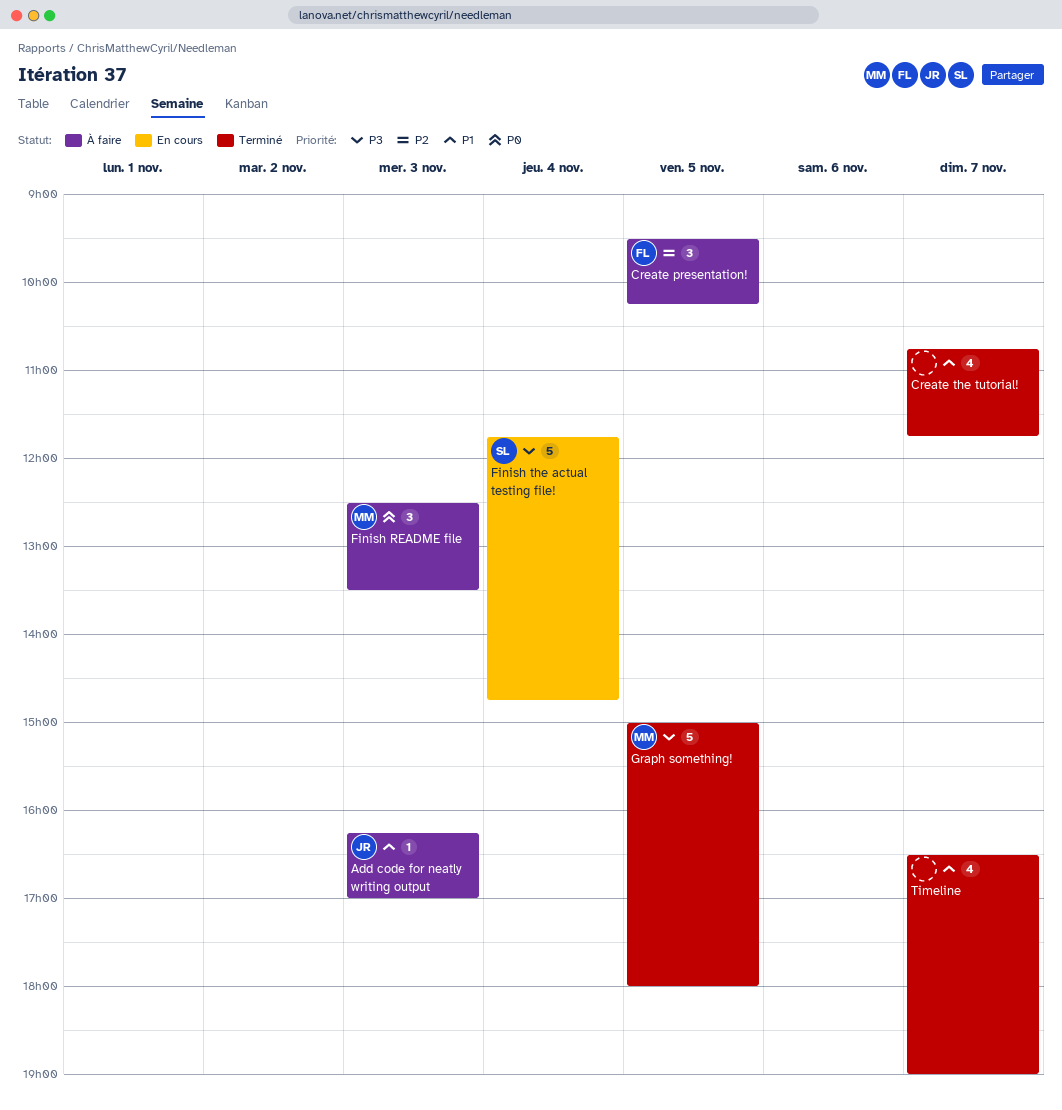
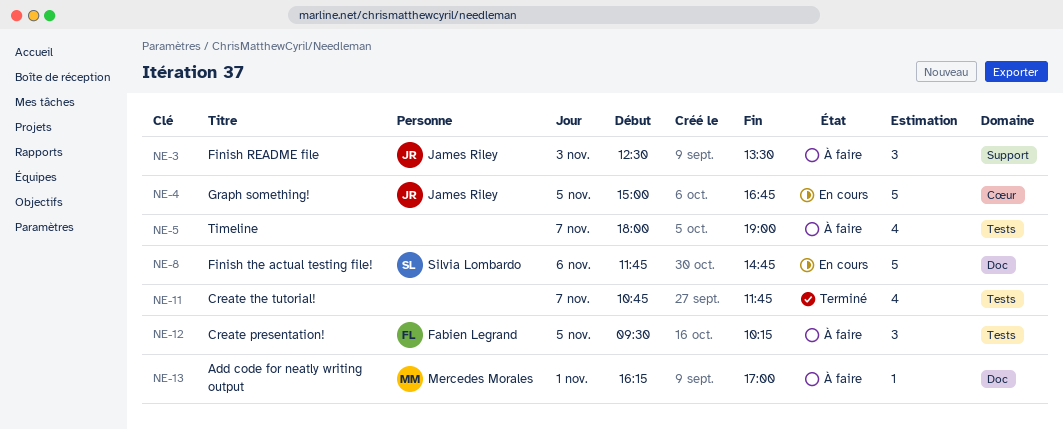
Add code for neatly writing output, owner: James Riley -> Mercedes Morales
Add code for neatly writing output, day: Nov 3 -> Nov 1
Finish README file, owner: Mercedes Morales -> James Riley
Finish the actual testing file!, day: Nov 4 -> Nov 6
Graph something!, status: Terminé -> En cours
Graph something!, owner: Mercedes Morales -> James Riley
Graph something!, ends: 18:00 -> 16:45
Timeline, status: Terminé -> À faire
Timeline, begins: 16:30 -> 18:00

